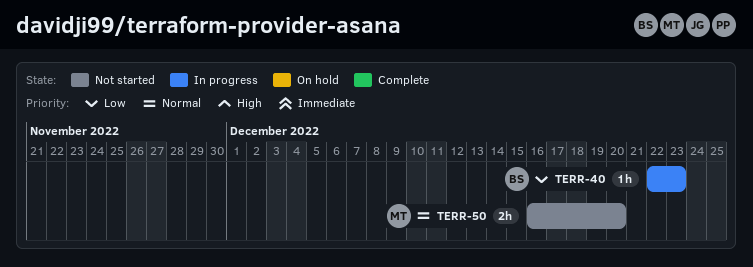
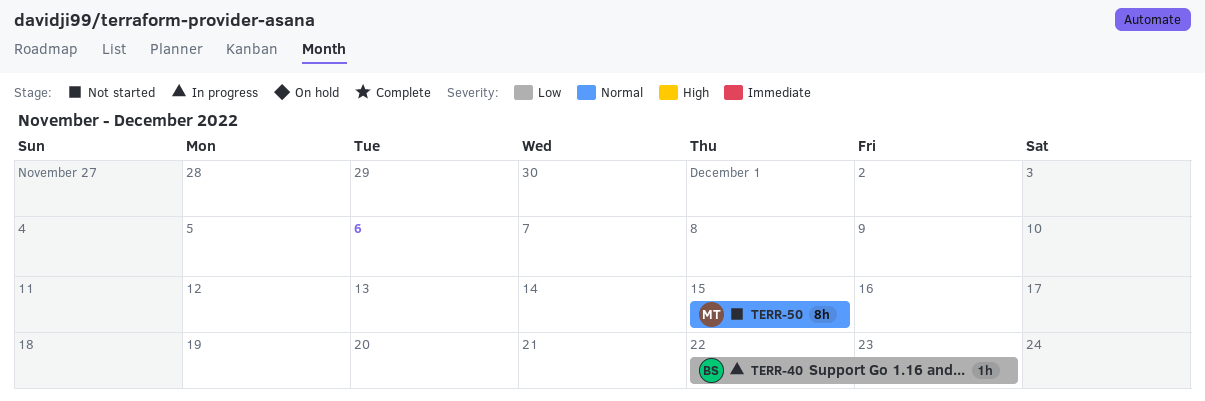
TERR-50, estimate: 2h -> 8h
TERR-50, start: Dec 16 -> Dec 15
TERR-50, due: Dec 20 -> Dec 15

